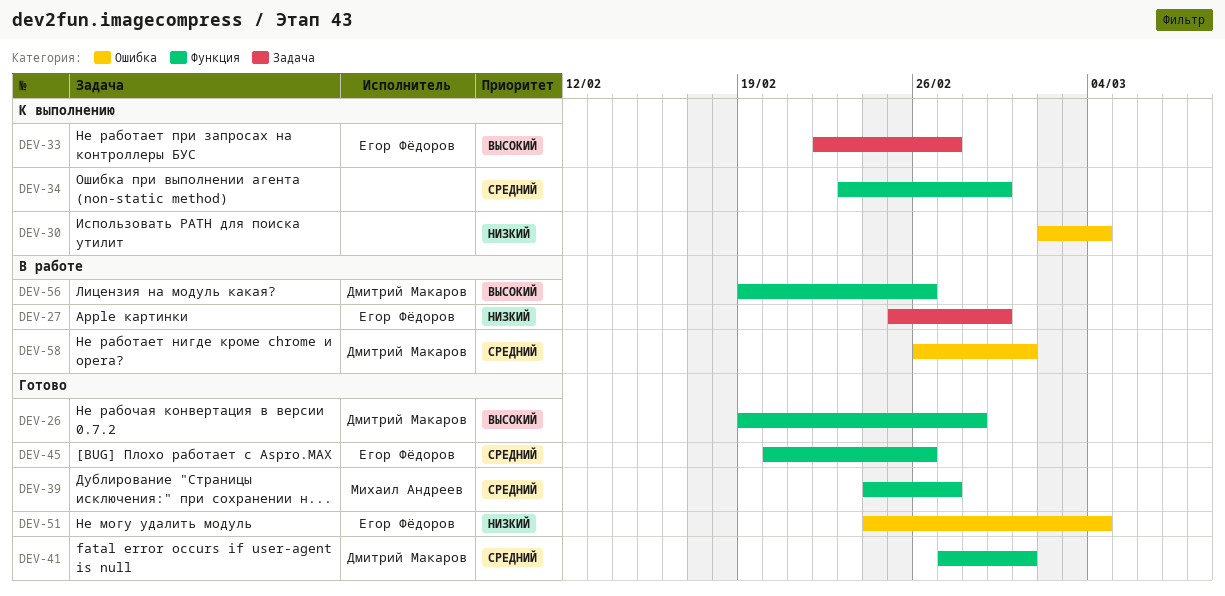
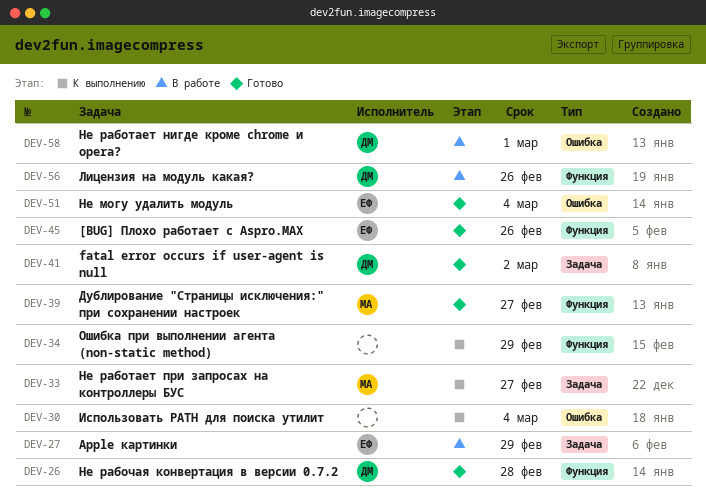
DEV-33, owner: Егор Фёдоров -> Михаил Андреев
DEV-41, label: Функция -> Задача
DEV-41, due: Mar 1 -> Mar 2

